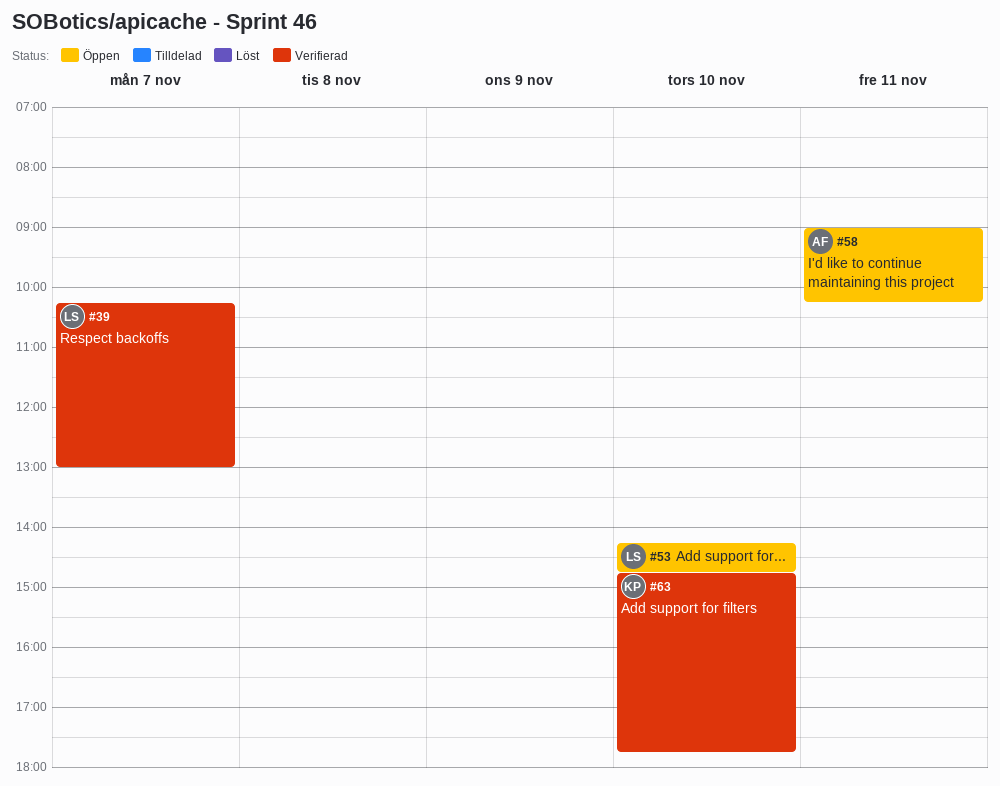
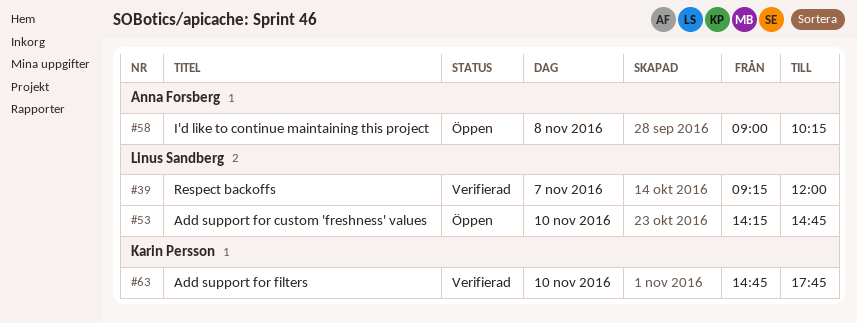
#39, begins: 10:15 -> 09:15
#39, ends: 13:00 -> 12:00
#58, day: Nov 11 -> Nov 8

